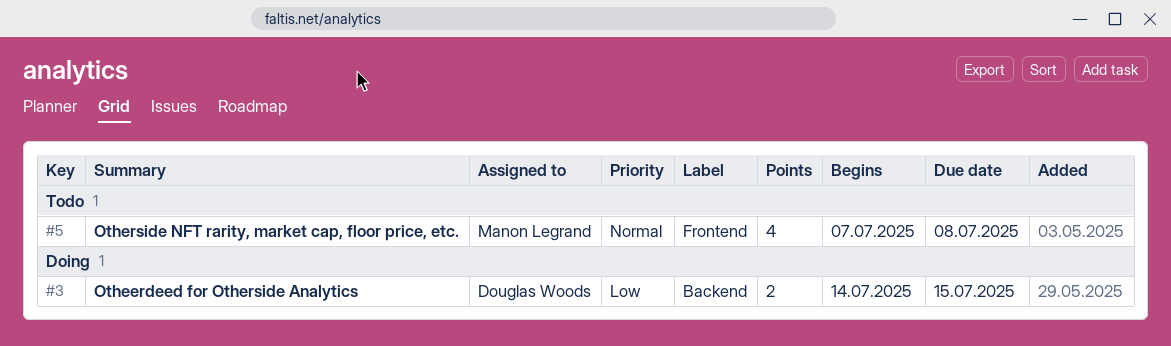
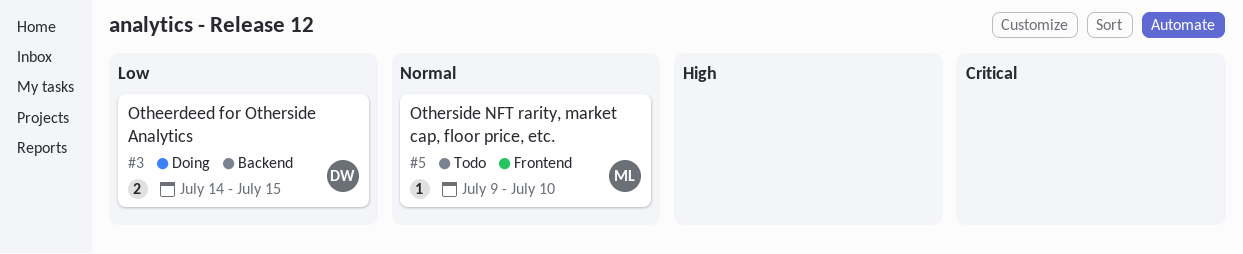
#5, estimate: 4 -> 1
#5, start: Jul 7 -> Jul 9
#5, due: Jul 8 -> Jul 10

